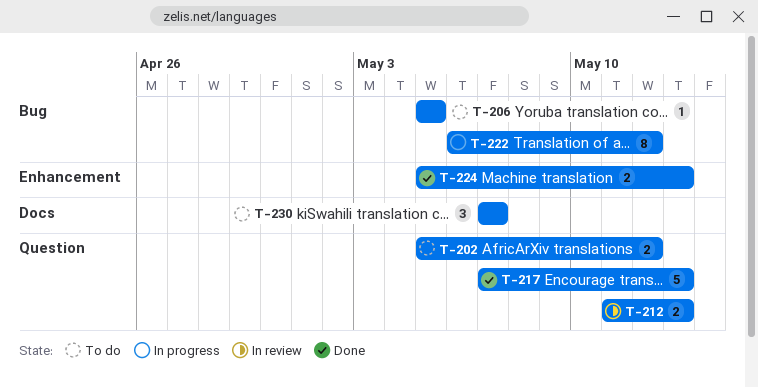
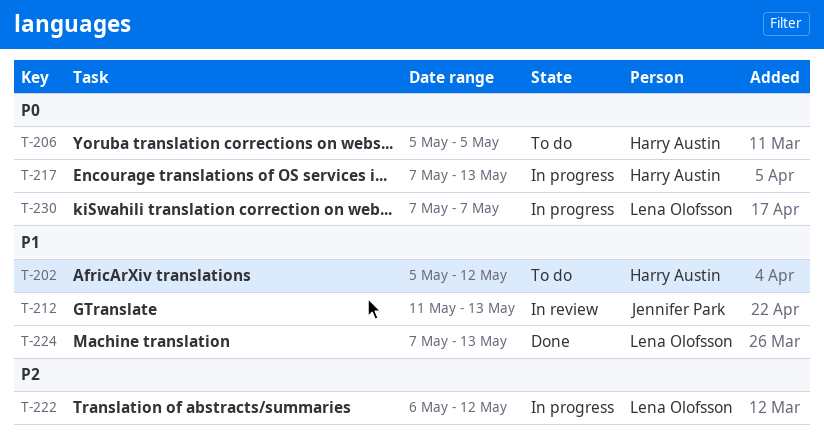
T-217, status: Done -> In progress
T-224, start: May 5 -> May 7
T-230, status: To do -> In progress

